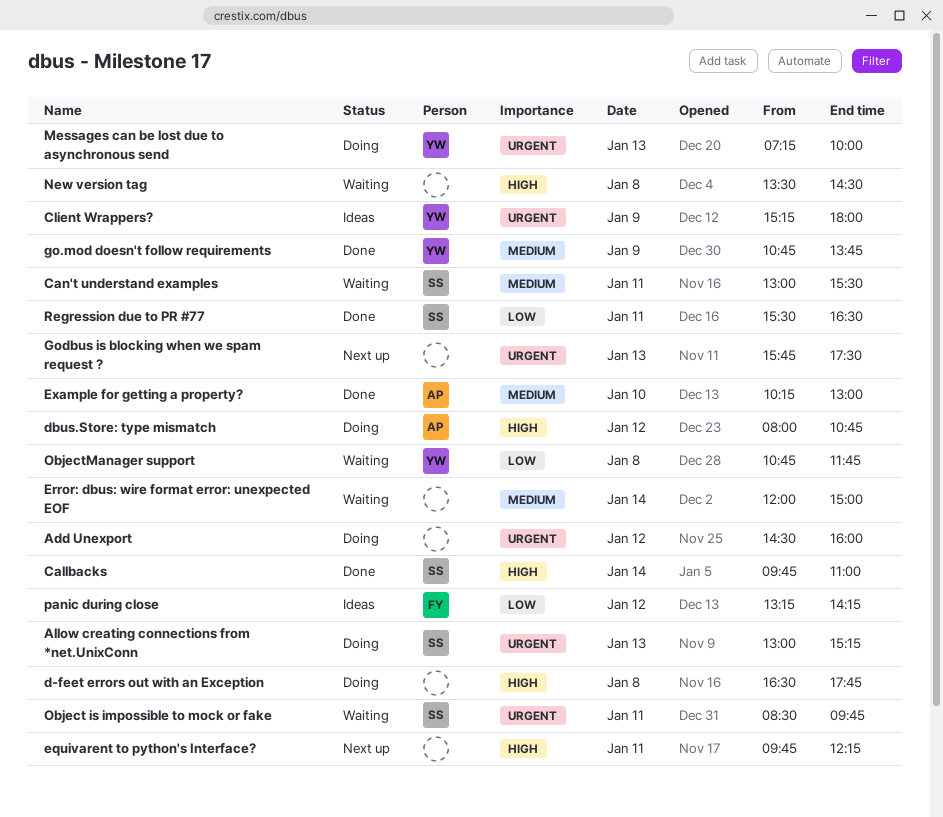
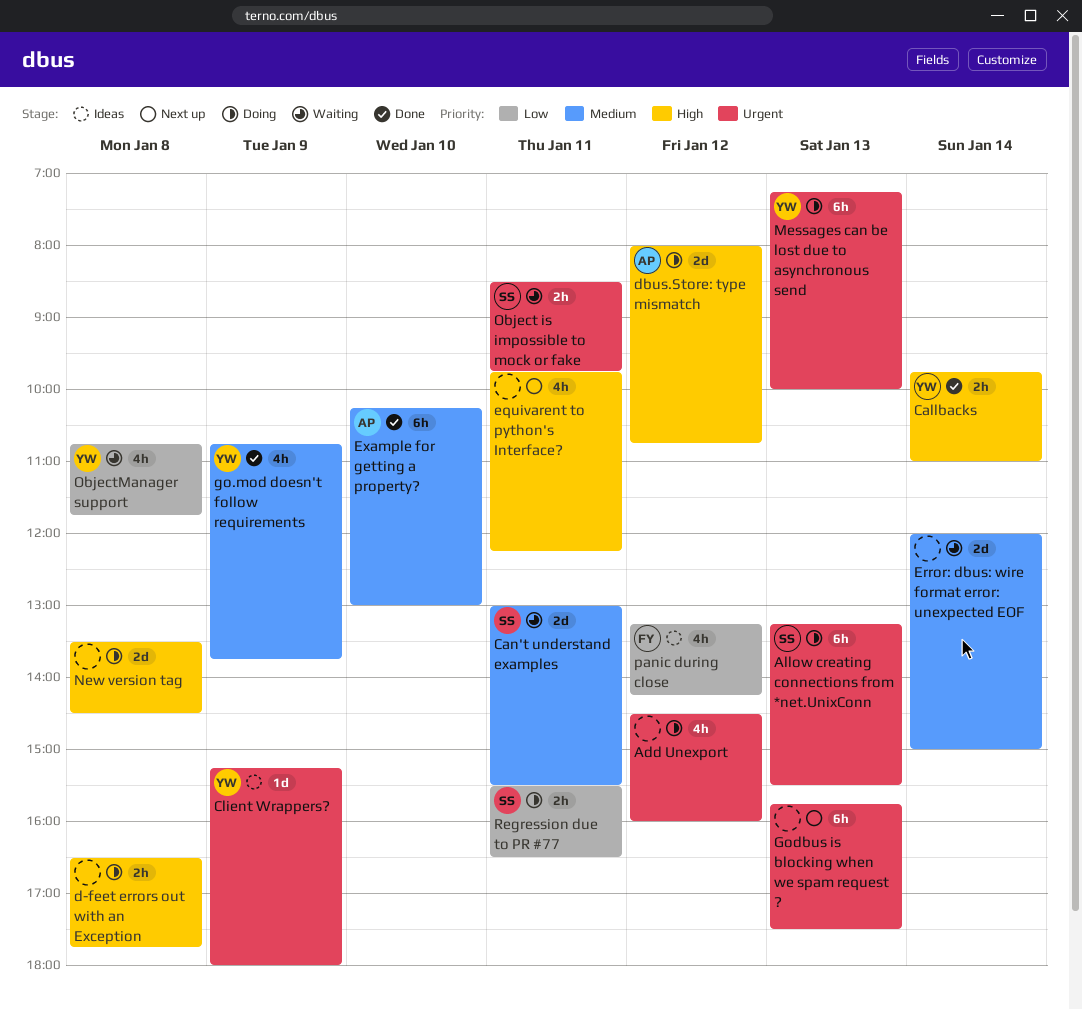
Allow creating connections from *net.UnixConn, begins: 13:00 -> 13:15
Allow creating connections from *net.UnixConn, ends: 15:15 -> 15:30
Callbacks, owner: SS -> YW
New version tag, status: Waiting -> Doing
Regression due to PR #77, status: Done -> Doing

